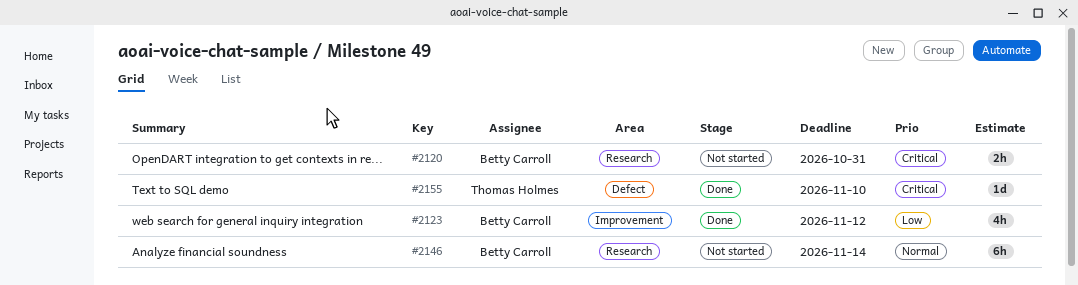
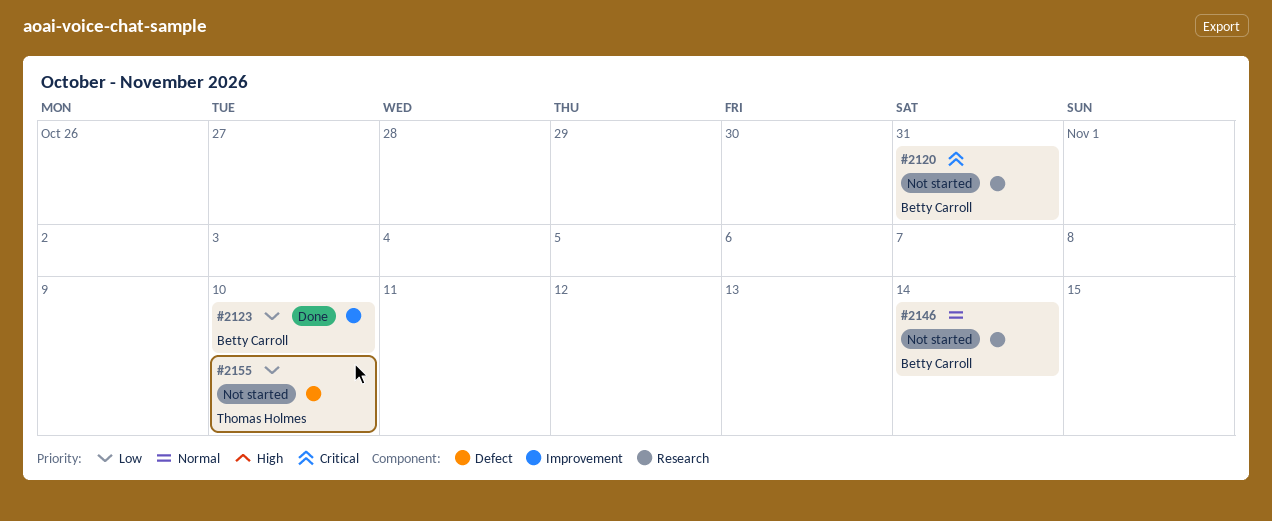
#2123, due: Nov 12 -> Nov 10
#2155, status: Done -> Not started
#2155, priority: Critical -> Low

